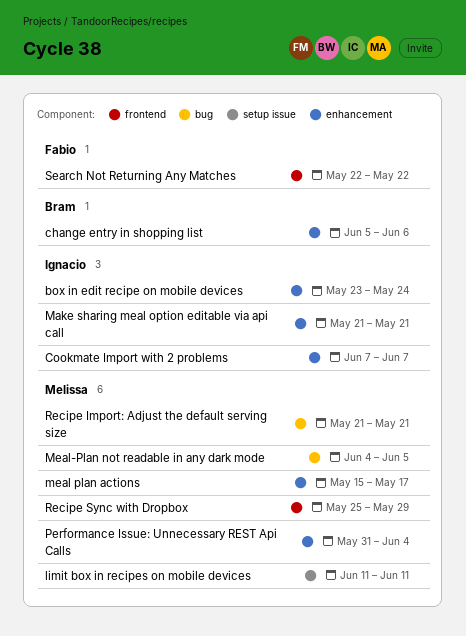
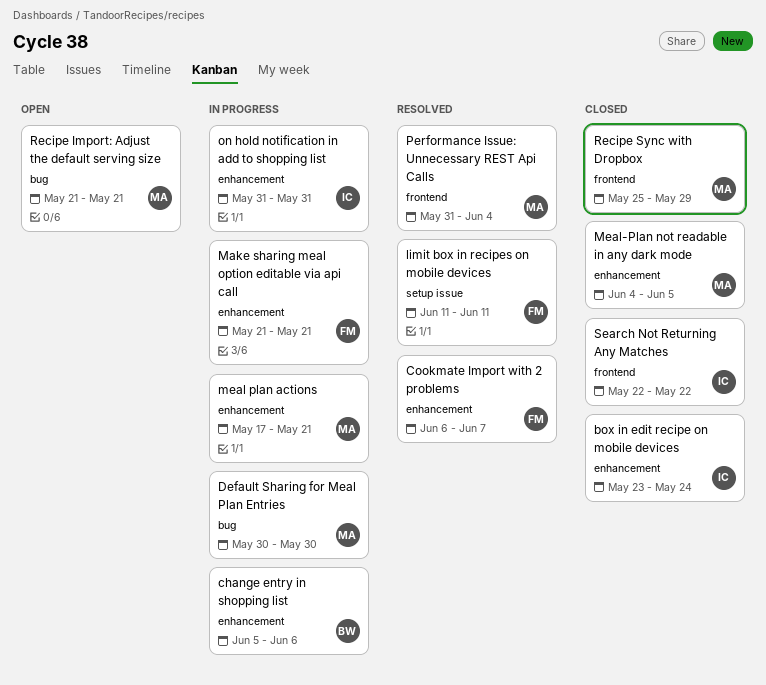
Cookmate Import with 2 problems, owner: Ignacio -> Fabio
Cookmate Import with 2 problems, start: Jun 7 -> Jun 6
Default Sharing for Meal Plan Entries: none -> present
limit box in recipes on mobile devices, owner: Melissa -> Fabio
Make sharing meal option editable via api call, owner: Ignacio -> Fabio
meal plan actions, start: May 15 -> May 17
meal plan actions, due: May 17 -> May 21
Meal-Plan not readable in any dark mode, label: bug -> enhancement
on hold notification in add to shopping list: none -> present
Performance Issue: Unnecessary REST Api Calls, label: enhancement -> frontend
Search Not Returning Any Matches, owner: Fabio -> Ignacio

